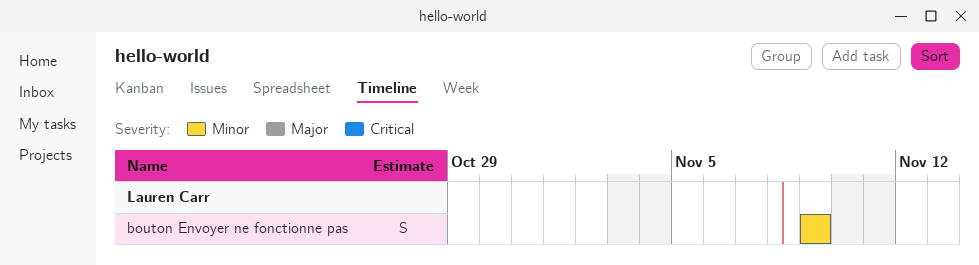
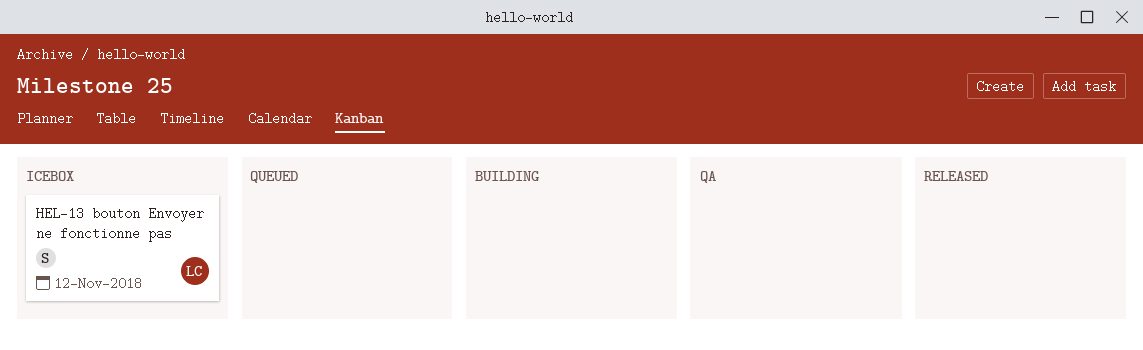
bouton Envoyer ne fonctionne pas, due: Nov 9 -> Nov 12

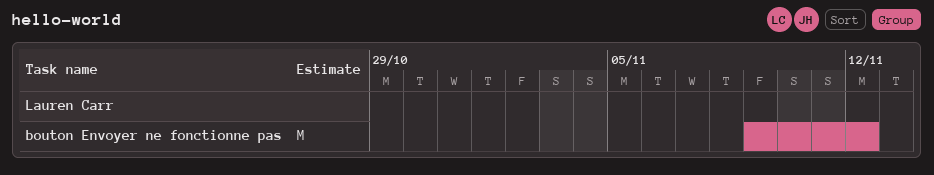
bouton Envoyer ne fonctionne pas, estimate: S -> M

